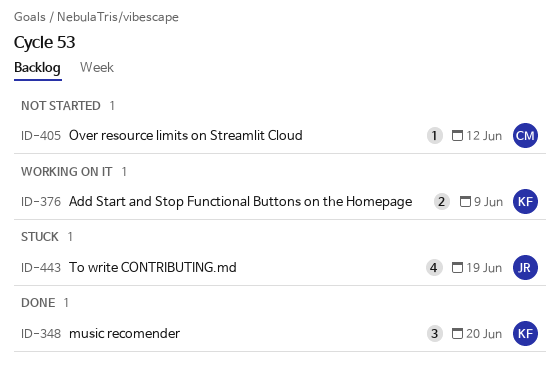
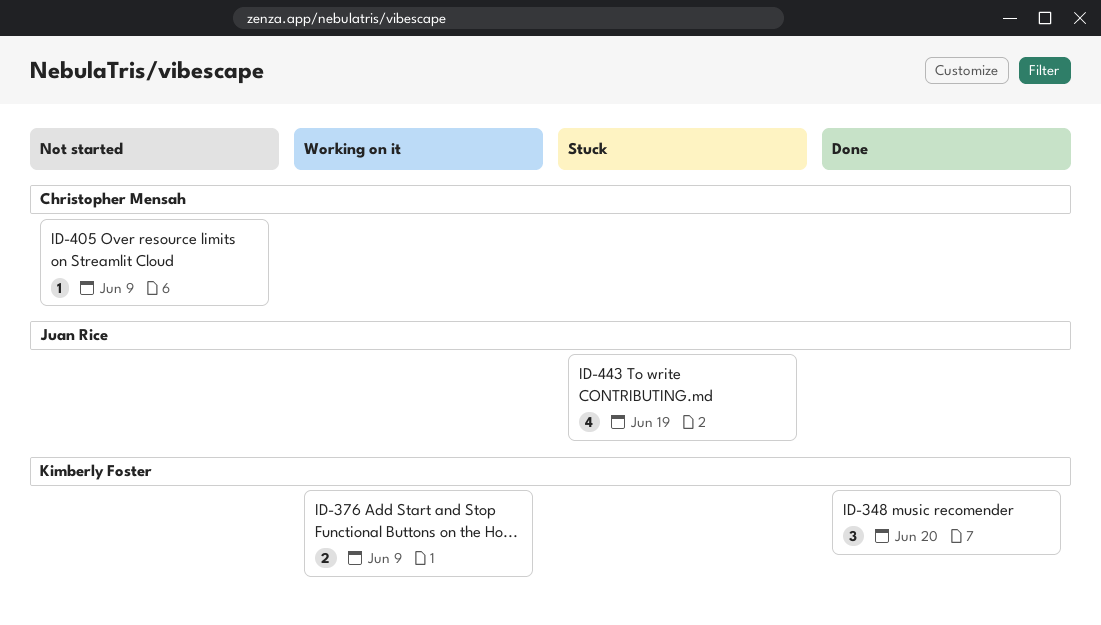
ID-405, due: Jun 12 -> Jun 9

